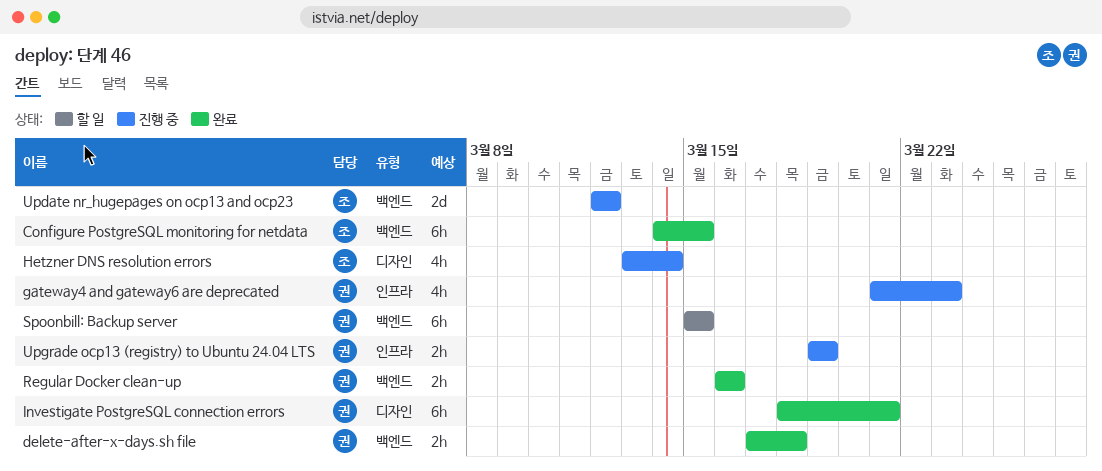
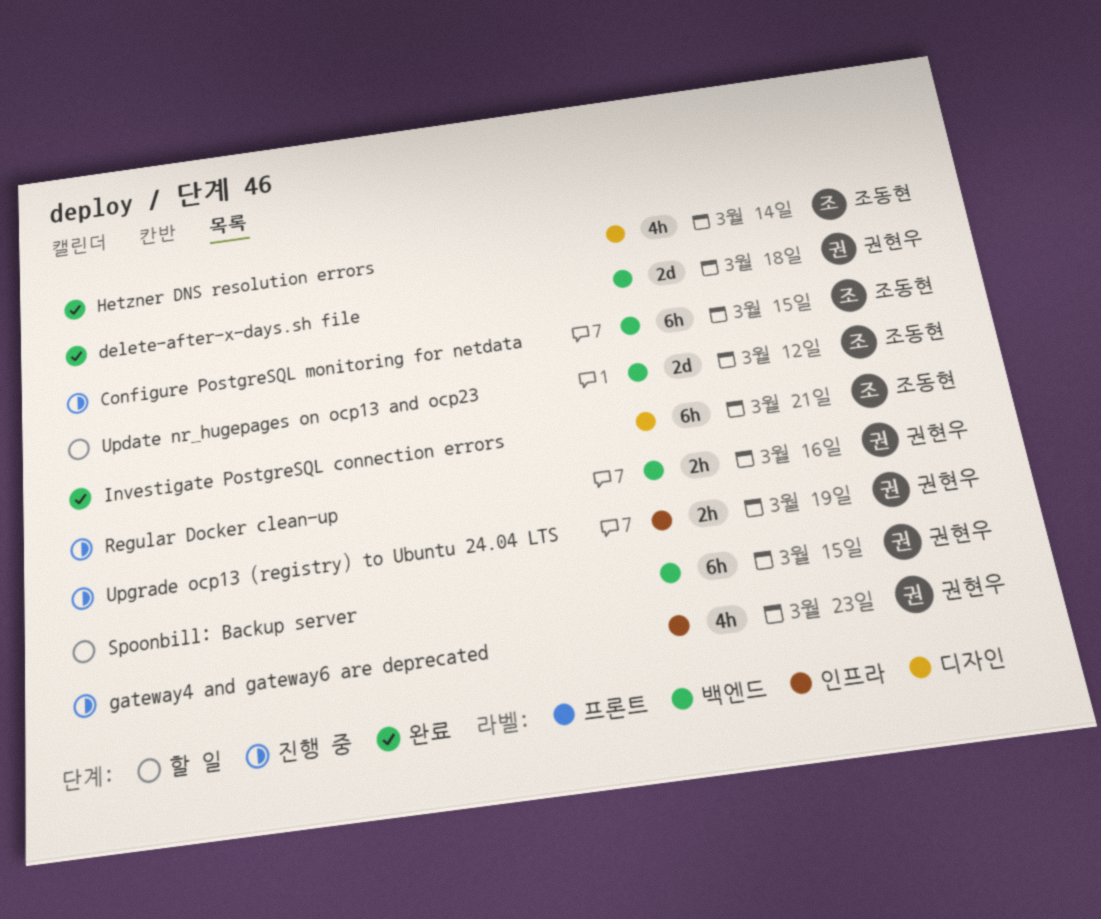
Configure PostgreSQL monitoring for netdata, status: 완료 -> 진행 중
delete-after-x-days.sh file, estimate: 2h -> 2d
Hetzner DNS resolution errors, status: 진행 중 -> 완료
Investigate PostgreSQL connection errors, owner: 권현우 -> 조동현
Regular Docker clean-up, status: 완료 -> 진행 중
Update nr_hugepages on ocp13 and ocp23, status: 진행 중 -> 할 일

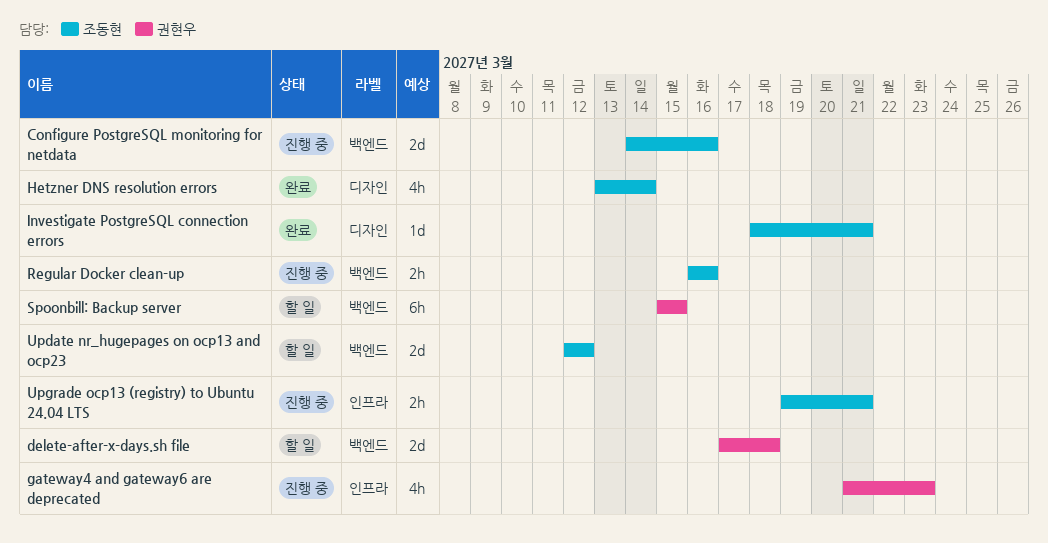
Configure PostgreSQL monitoring for netdata, estimate: 6h -> 2d
Configure PostgreSQL monitoring for netdata, due: Mar 15 -> Mar 16
delete-after-x-days.sh file, status: 완료 -> 할 일
Investigate PostgreSQL connection errors, estimate: 6h -> 1d
Regular Docker clean-up, owner: 권현우 -> 조동현
Upgrade ocp13 (registry) to Ubuntu 24.04 LTS, owner: 권현우 -> 조동현
Upgrade ocp13 (registry) to Ubuntu 24.04 LTS, due: Mar 19 -> Mar 21

